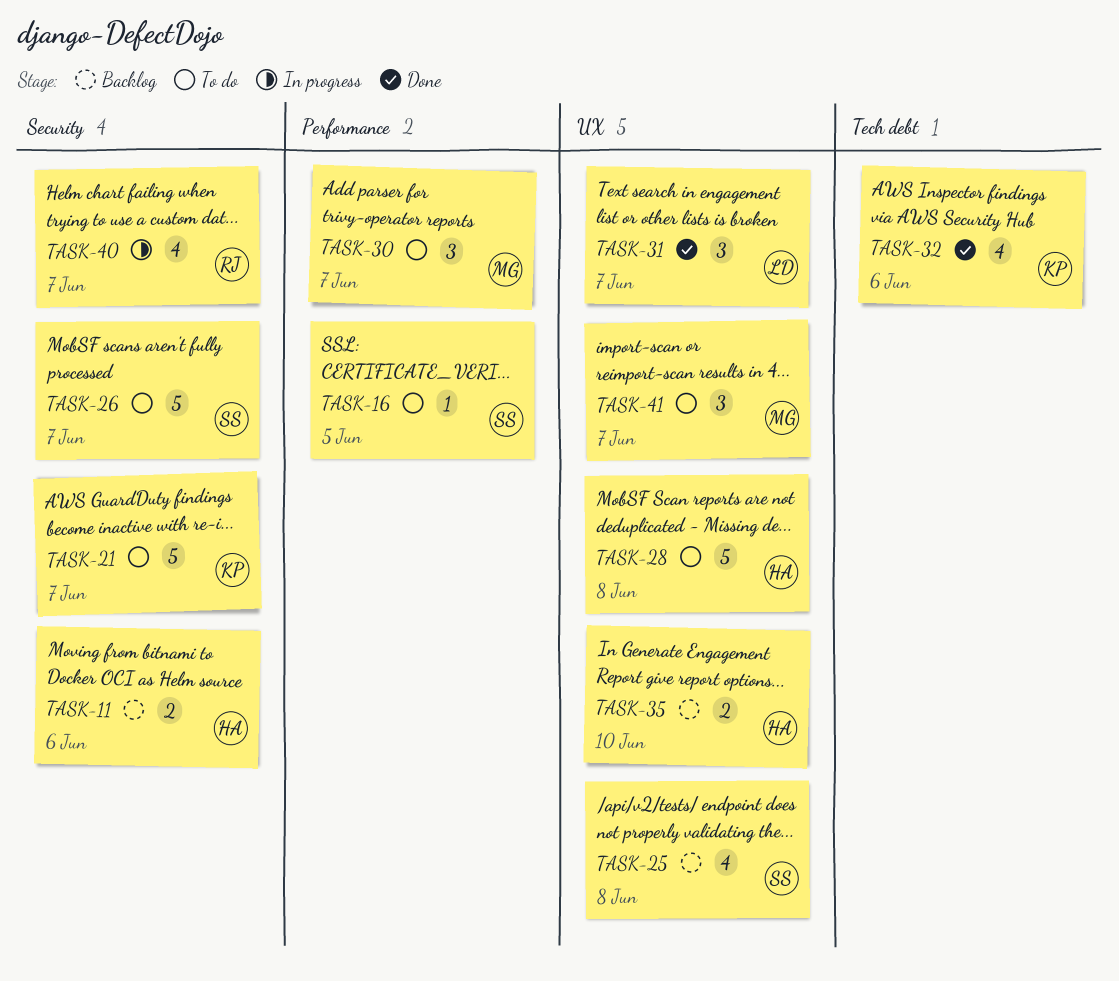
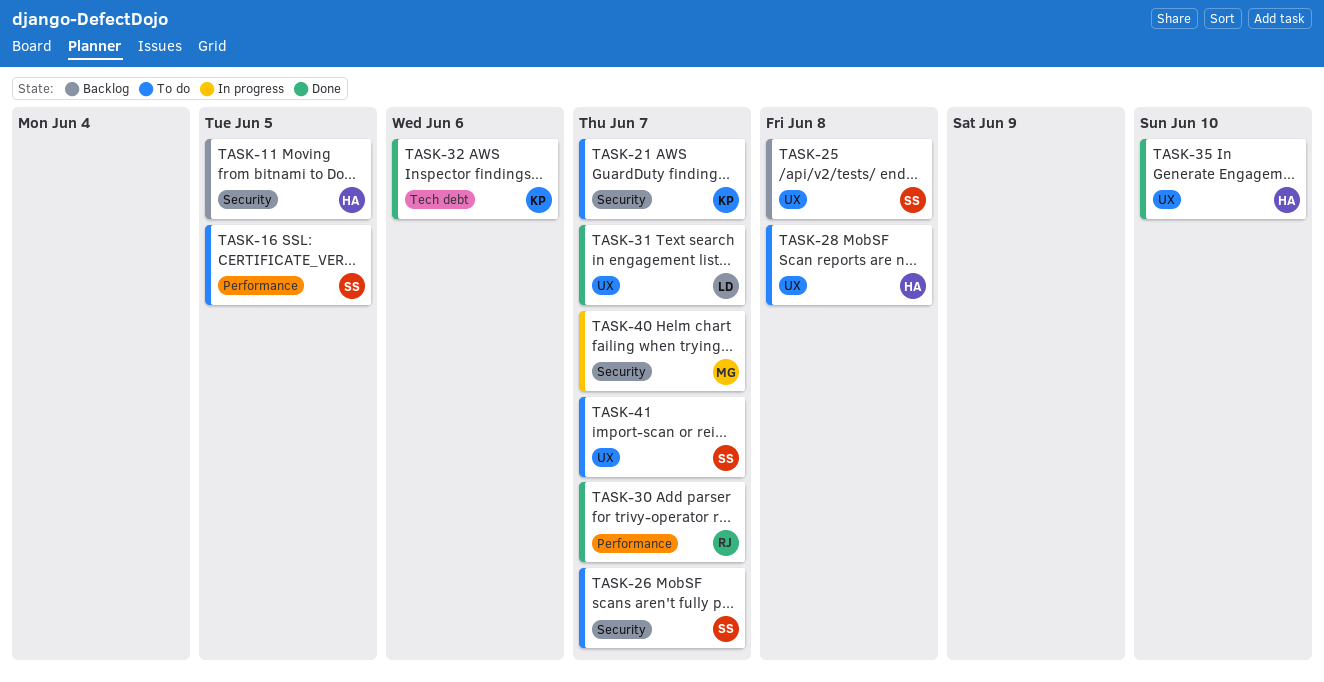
TASK-11, due: Jun 6 -> Jun 5
TASK-30, status: To do -> Done
TASK-30, owner: MG -> RJ
TASK-35, status: Backlog -> Done
TASK-40, owner: RJ -> MG
TASK-41, owner: MG -> SS

